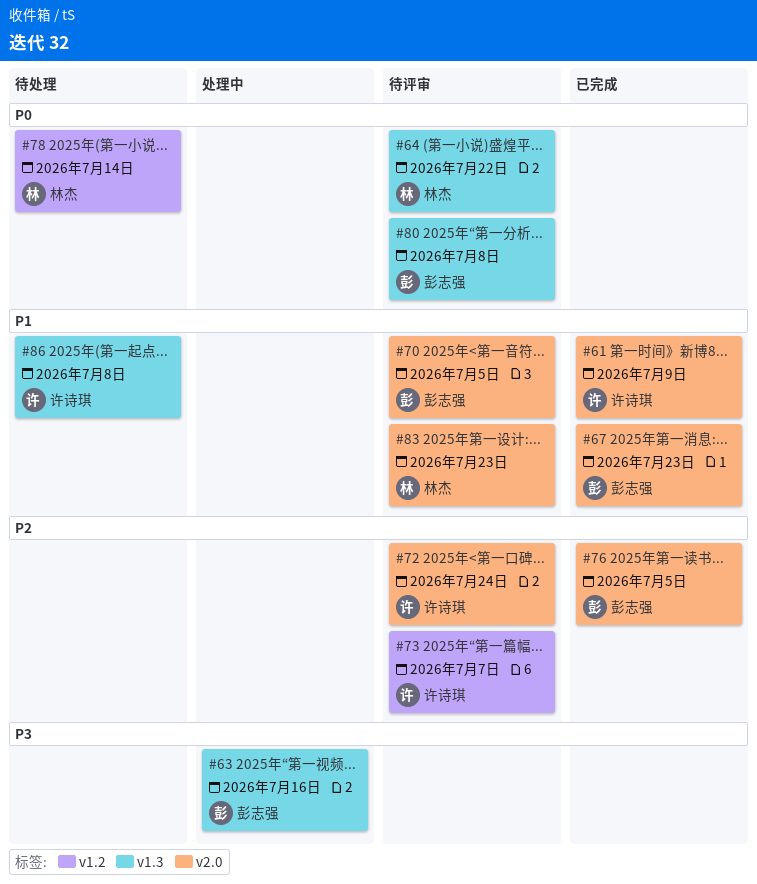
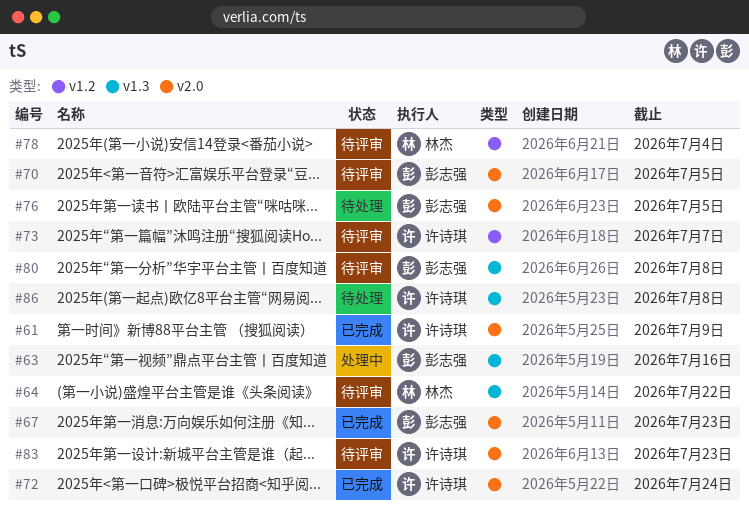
#72, status: 待评审 -> 已完成
#76, status: 已完成 -> 待处理
#78, status: 待处理 -> 待评审
#78, due: Jul 14 -> Jul 4
#83, owner: 林杰 -> 许诗琪

